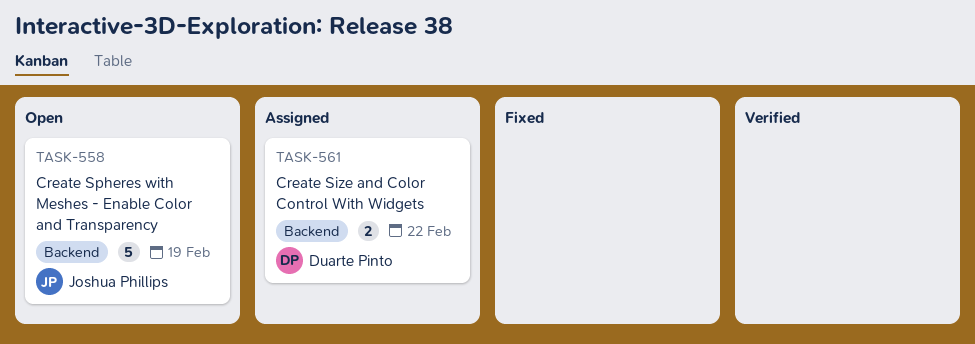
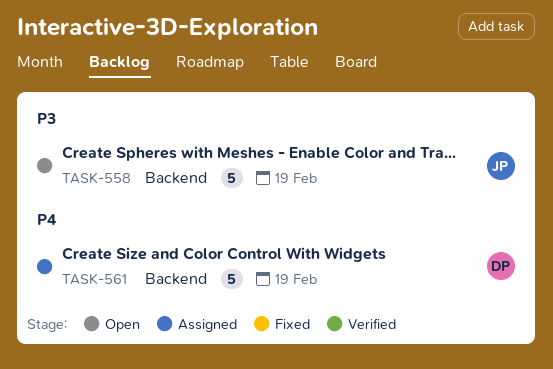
TASK-561, estimate: 2 -> 5
TASK-561, due: Feb 22 -> Feb 19

